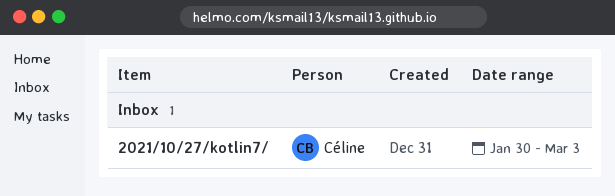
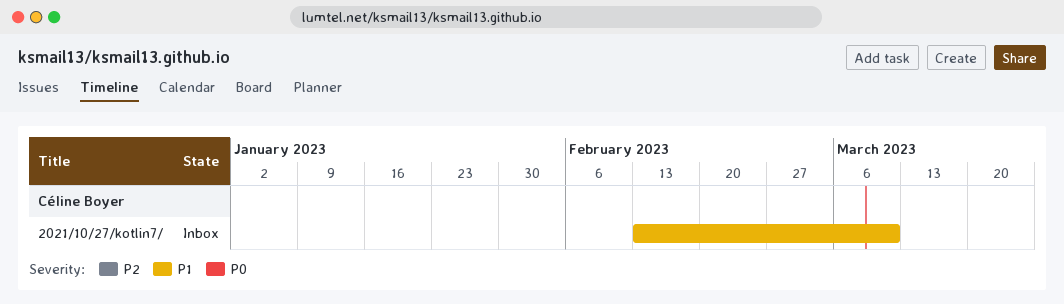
2021/10/27/kotlin7/, start: Jan 30 -> Feb 13
2021/10/27/kotlin7/, due: Mar 3 -> Mar 10

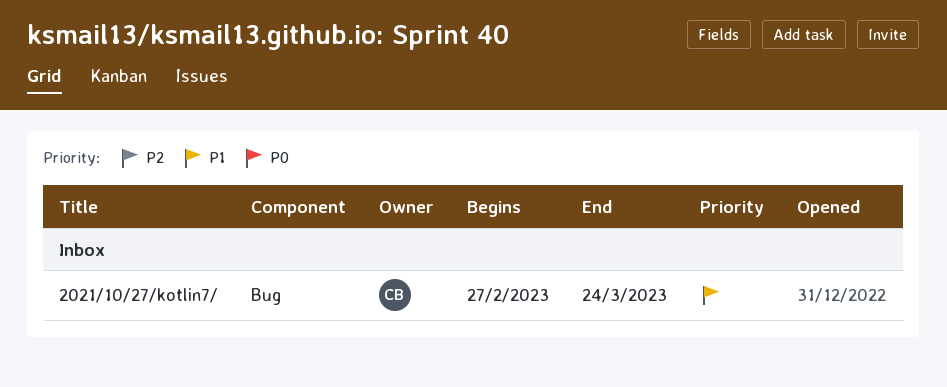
2021/10/27/kotlin7/, start: Feb 13 -> Feb 27
2021/10/27/kotlin7/, due: Mar 10 -> Mar 24

